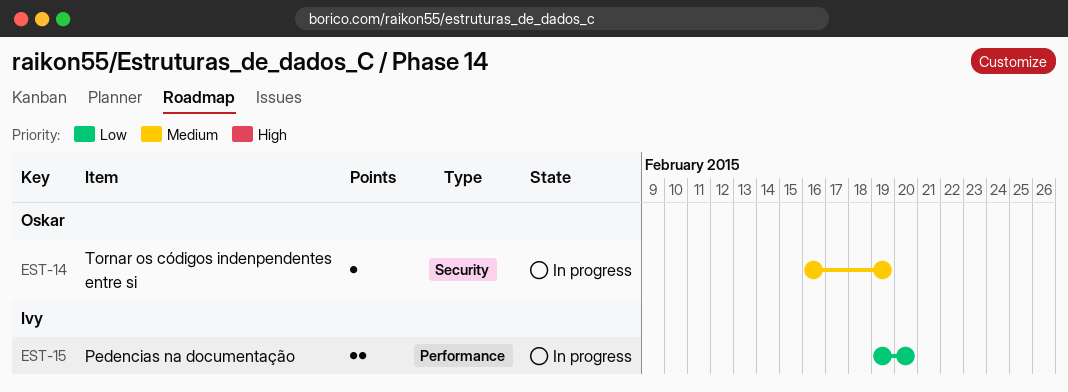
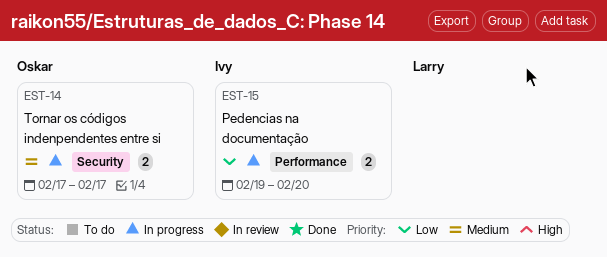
EST-14, estimate: 1 -> 2
EST-14, start: Feb 16 -> Feb 17
EST-14, due: Feb 19 -> Feb 17

